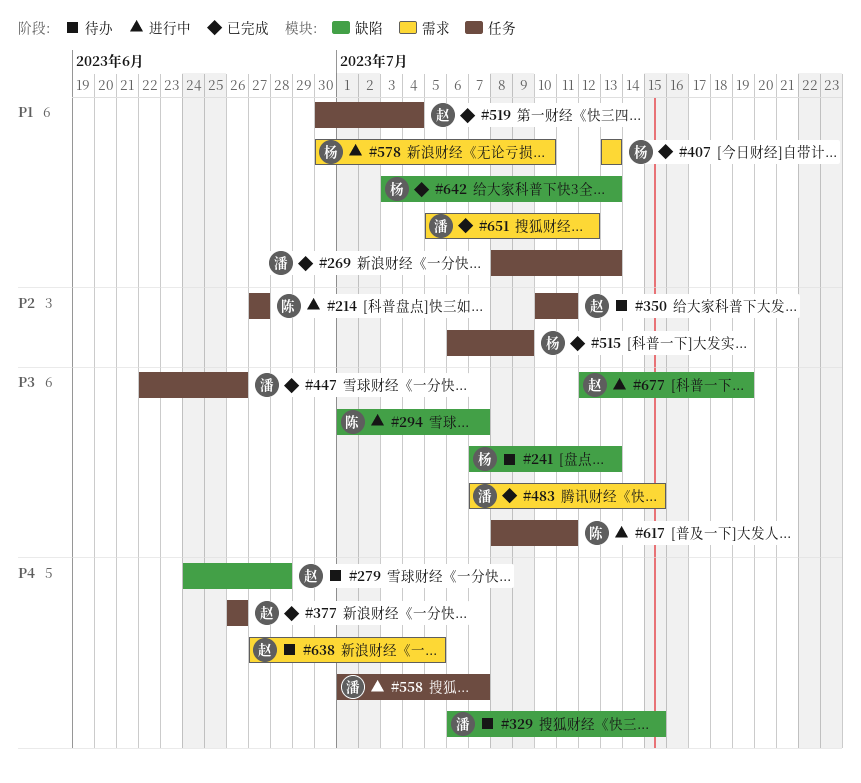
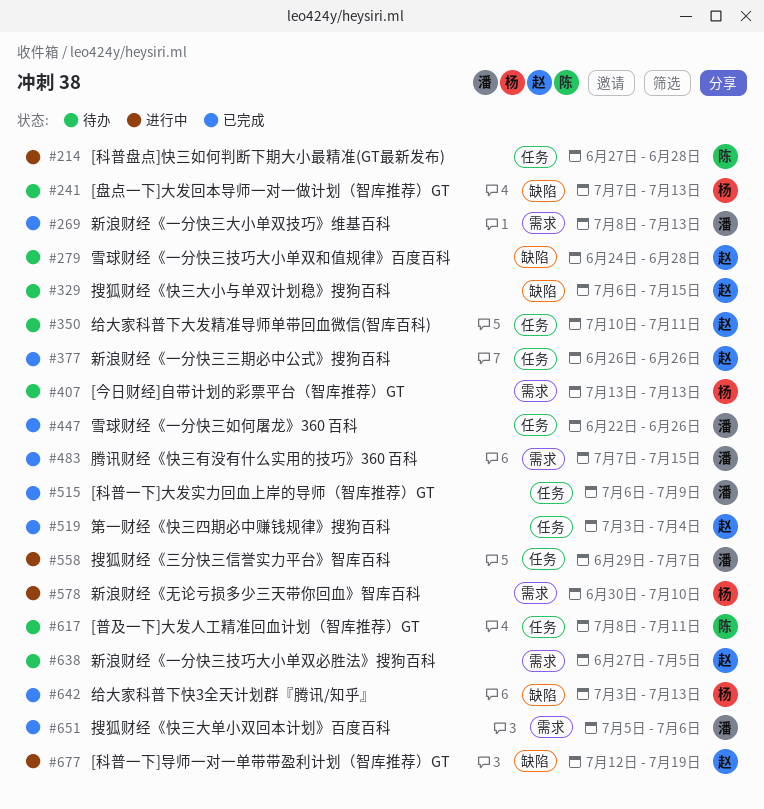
#214, due: Jun 27 -> Jun 28
#269, label: 任务 -> 需求
#294: present -> none
#329, owner: 潘 -> 赵
#407, status: 已完成 -> 待办
#515, owner: 杨 -> 潘
#519, start: Jun 30 -> Jul 3
#558, start: Jul 1 -> Jun 29
#617, status: 进行中 -> 待办
#651, due: Jul 12 -> Jul 6

